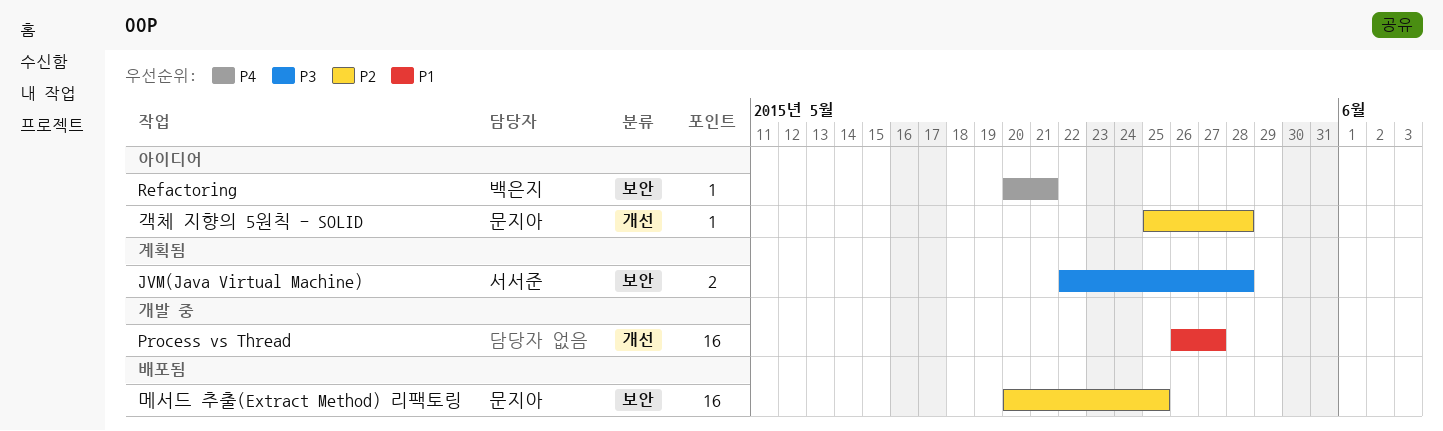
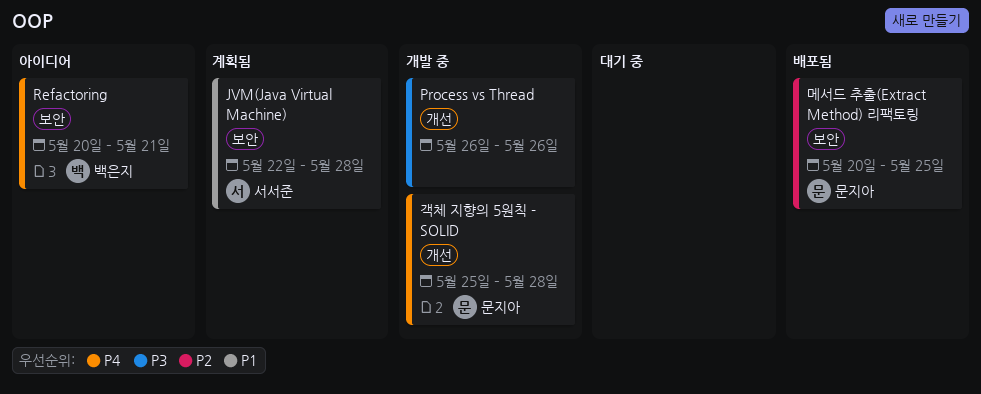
JVM(Java Virtual Machine), priority: P3 -> P1
Process vs Thread, priority: P1 -> P3
Process vs Thread, due: May 27 -> May 26
객체 지향의 5원칙 - SOLID, status: 아이디어 -> 개발 중
객체 지향의 5원칙 - SOLID, priority: P2 -> P4

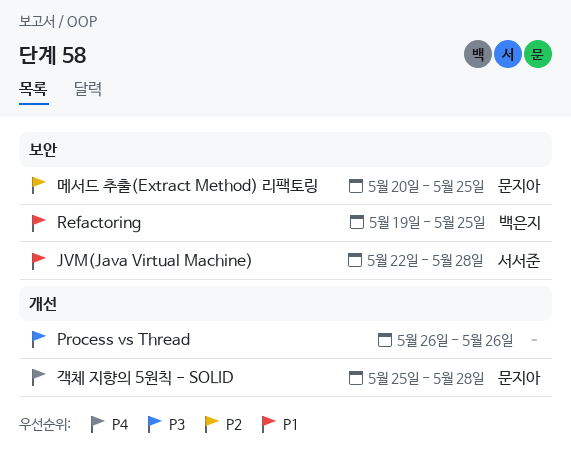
Refactoring, priority: P4 -> P1
Refactoring, start: May 20 -> May 19
Refactoring, due: May 21 -> May 25

